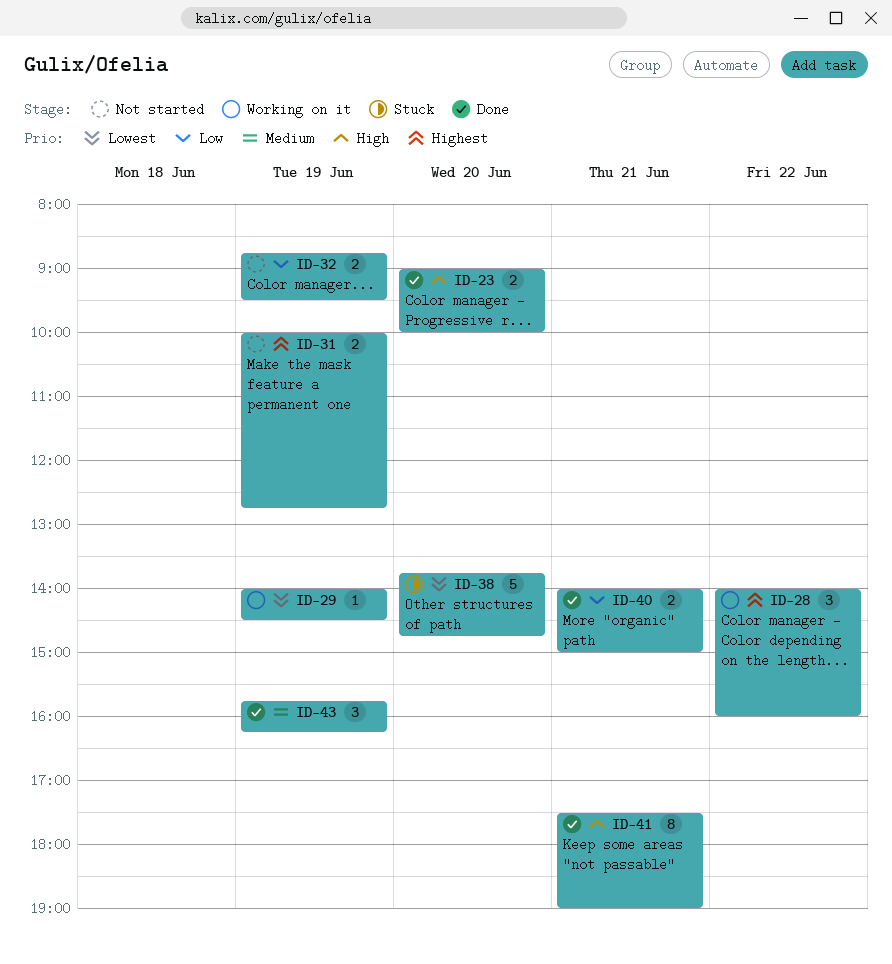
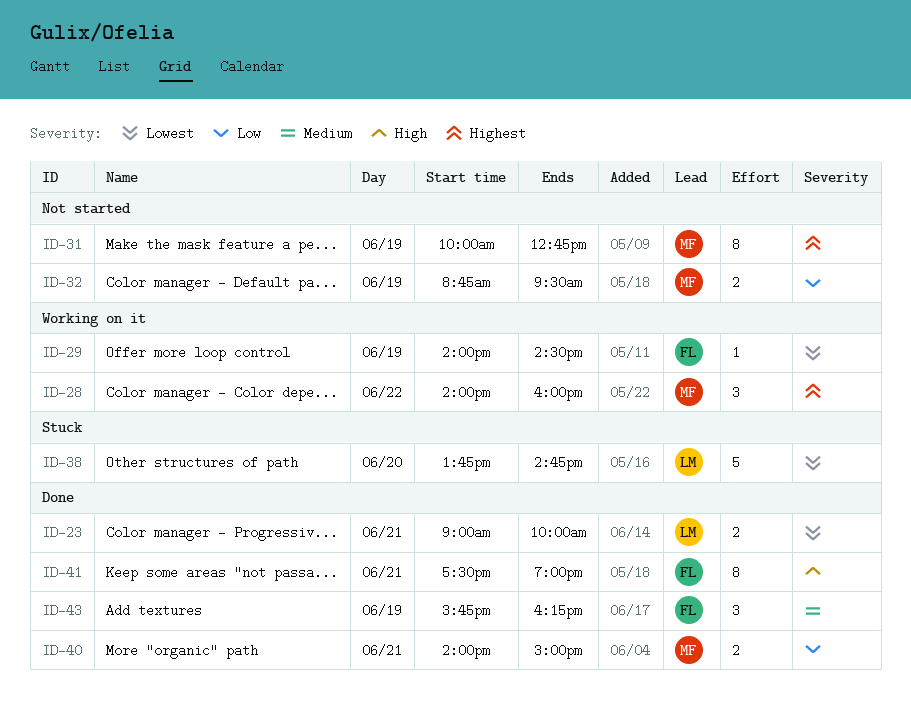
ID-23, priority: High -> Lowest
ID-23, day: Jun 20 -> Jun 21
ID-31, estimate: 2 -> 8

